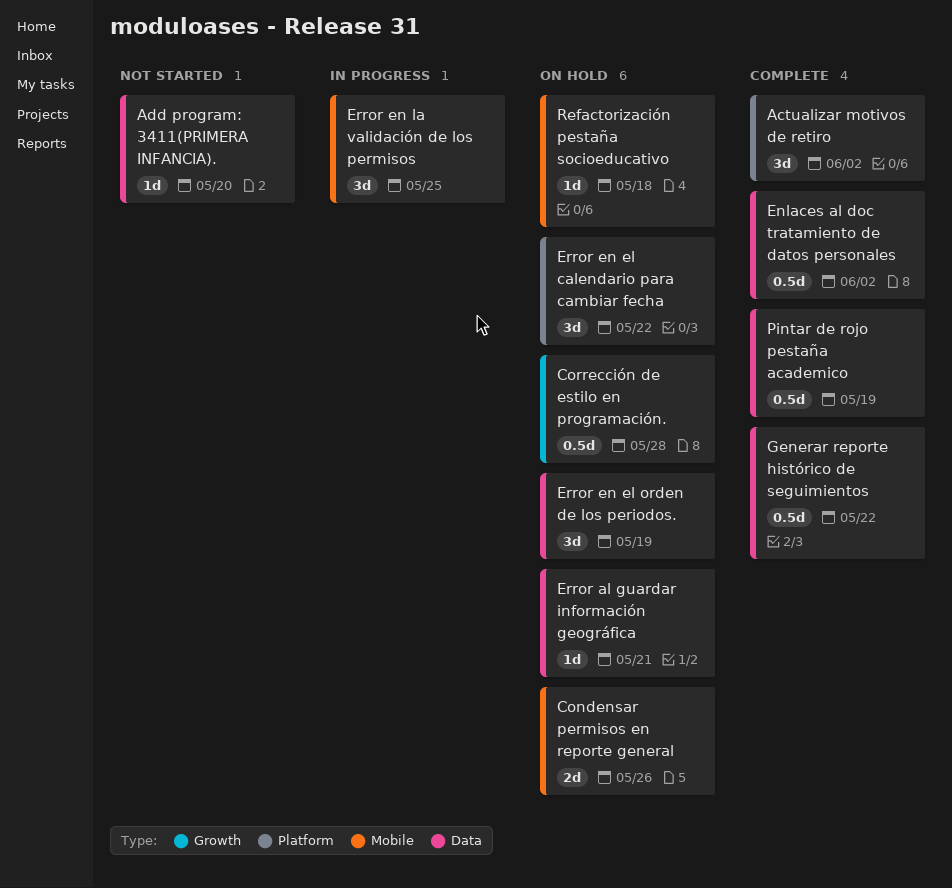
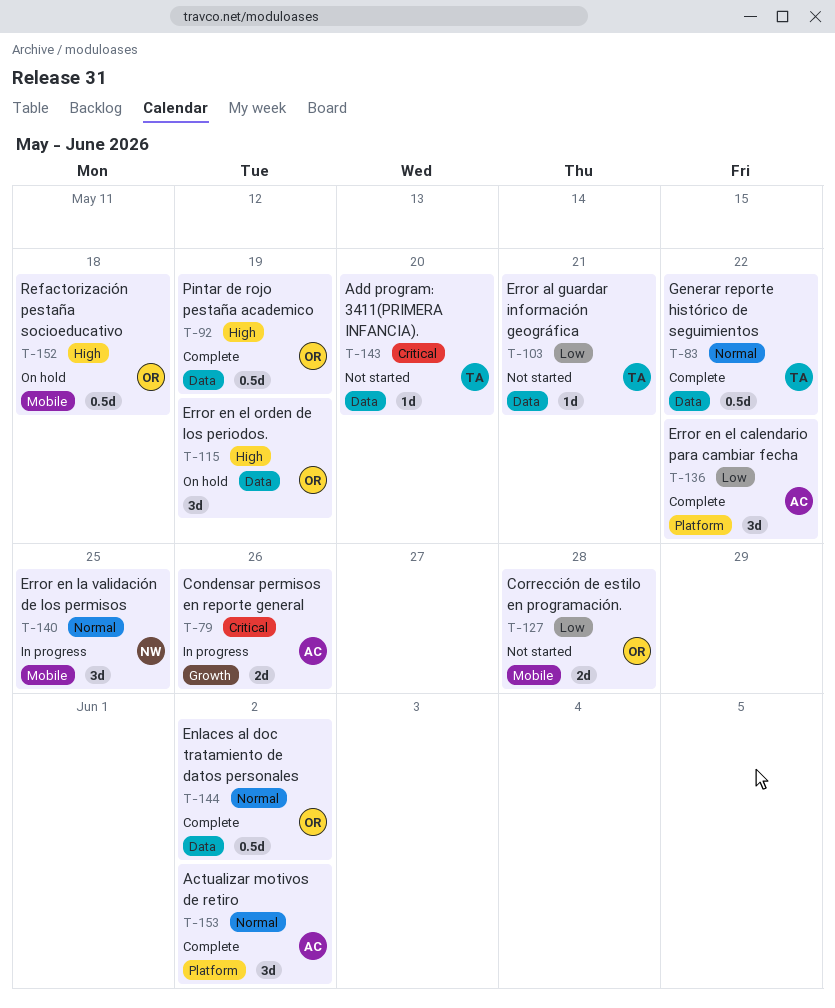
Condensar permisos en reporte general, status: On hold -> In progress
Condensar permisos en reporte general, label: Mobile -> Growth
Corrección de estilo en programación., status: On hold -> Not started
Corrección de estilo en programación., label: Growth -> Mobile
Corrección de estilo en programación., estimate: 0.5d -> 2d
Error al guardar información geográfica, status: On hold -> Not started
Error en el calendario para cambiar fecha, status: On hold -> Complete
Refactorización pestaña socioeducativo, estimate: 1d -> 0.5d

